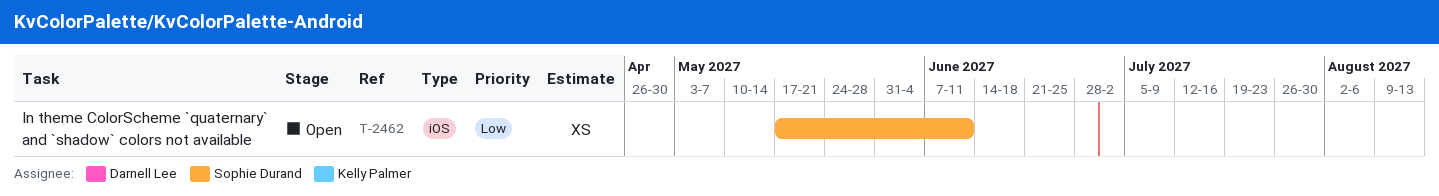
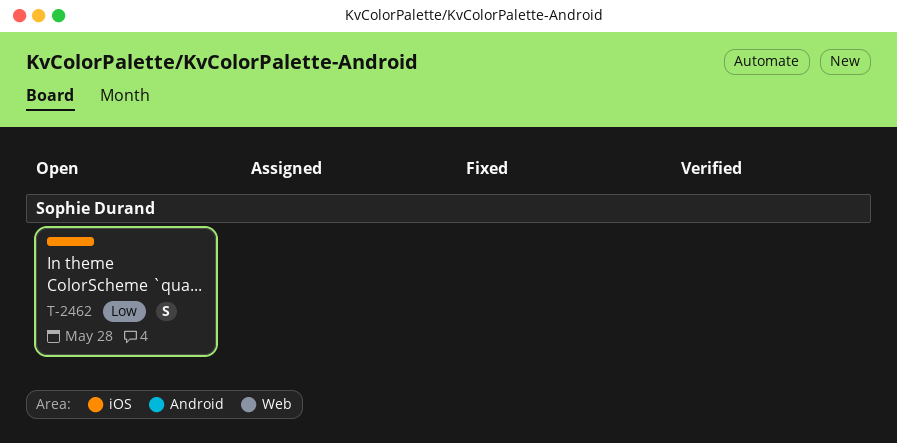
T-2462, estimate: XS -> S
T-2462, due: Jun 11 -> May 28

